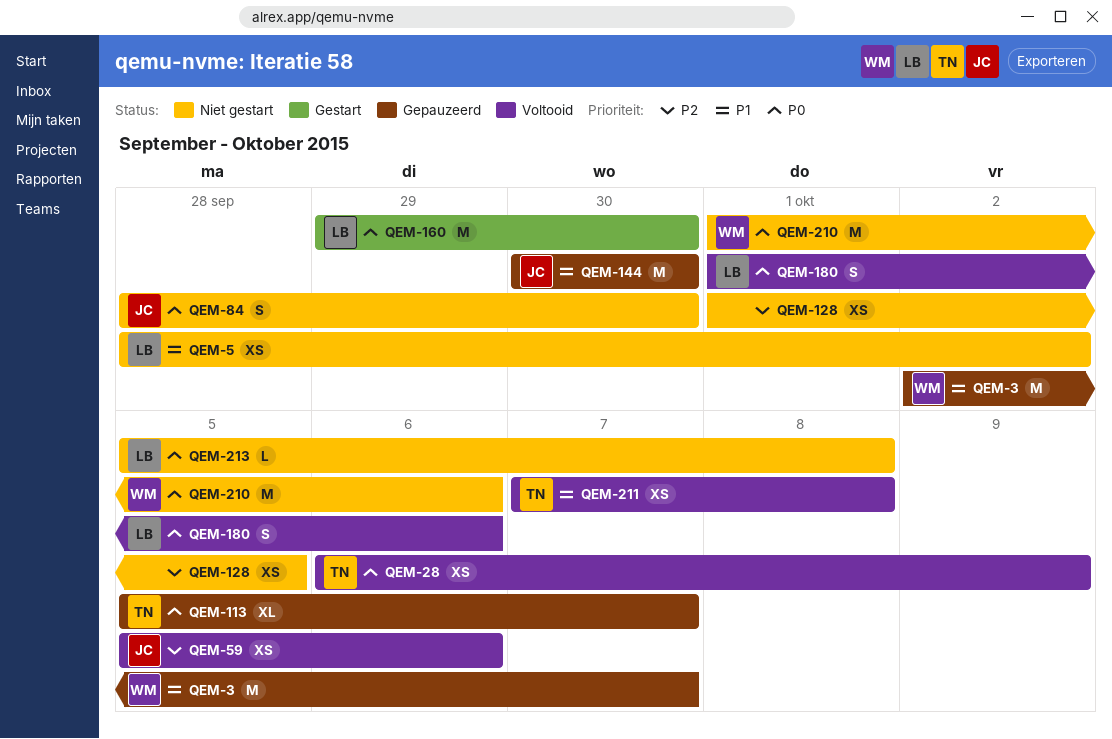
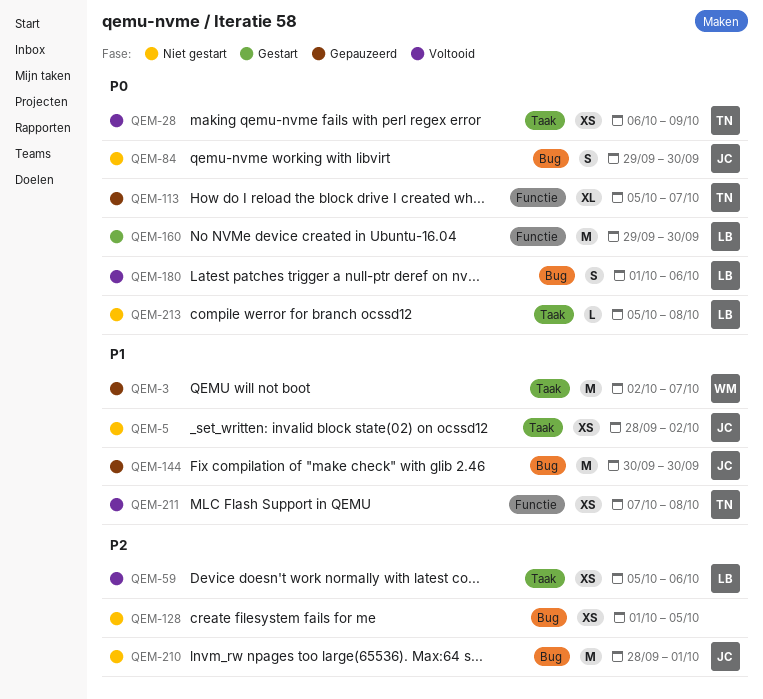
QEM-5, owner: LB -> JC
QEM-59, owner: JC -> LB
QEM-84, start: Sep 28 -> Sep 29
QEM-210, owner: WM -> JC
QEM-210, priority: P0 -> P2
QEM-210, start: Oct 1 -> Sep 28
QEM-210, due: Oct 6 -> Oct 1

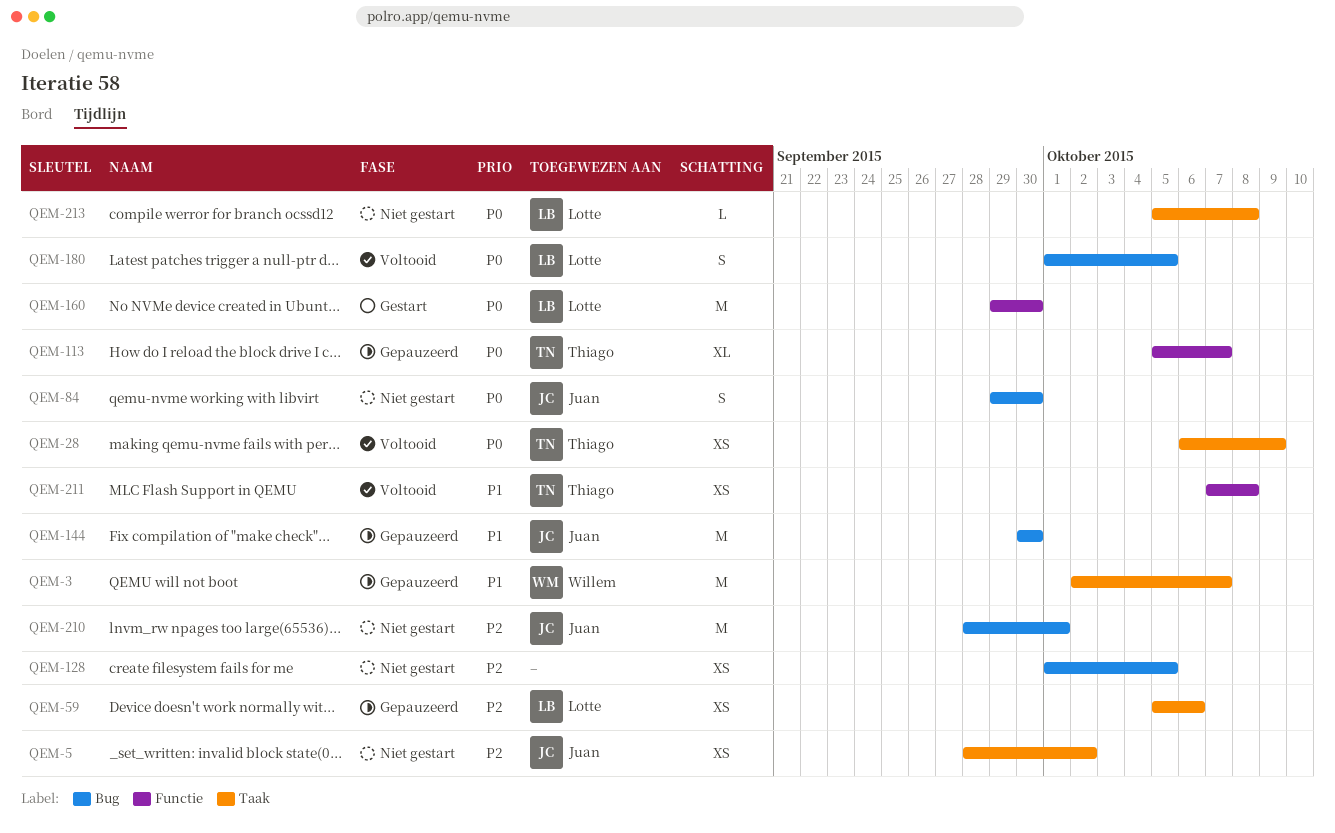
QEM-5, priority: P1 -> P2
QEM-59, status: Voltooid -> Gepauzeerd
QEM-180, due: Oct 6 -> Oct 5

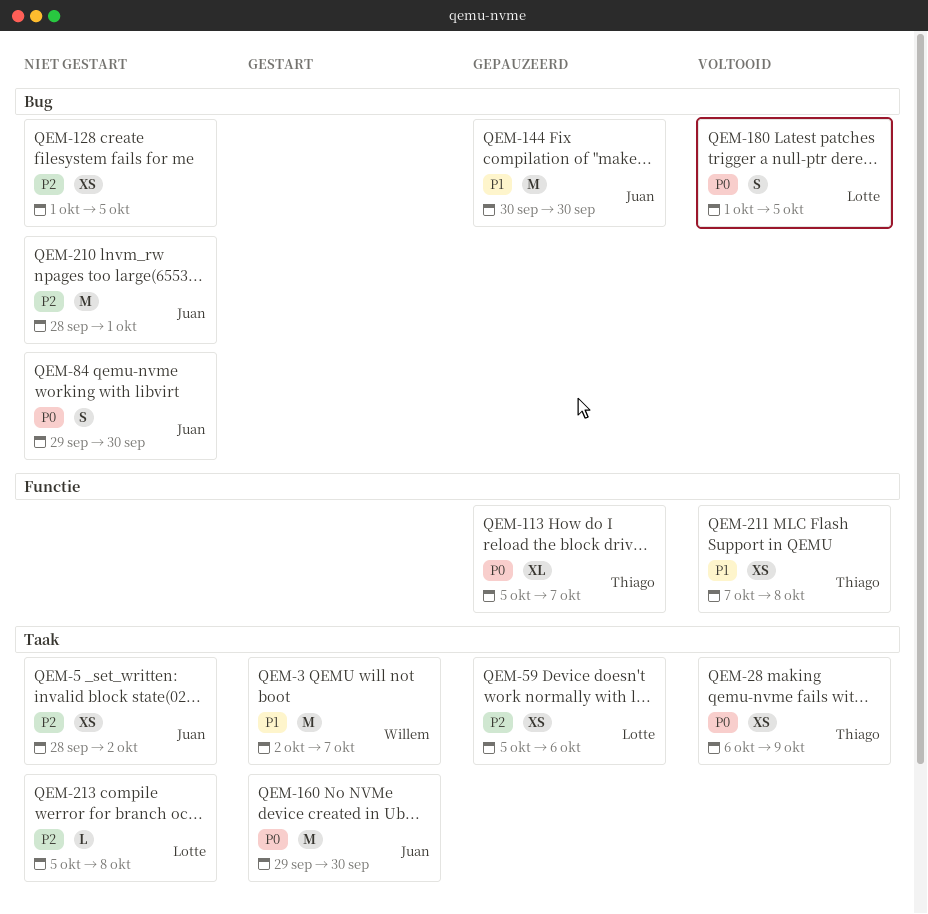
QEM-3, status: Gepauzeerd -> Gestart
QEM-160, owner: Lotte -> Juan
QEM-160, label: Functie -> Taak
QEM-213, priority: P0 -> P2

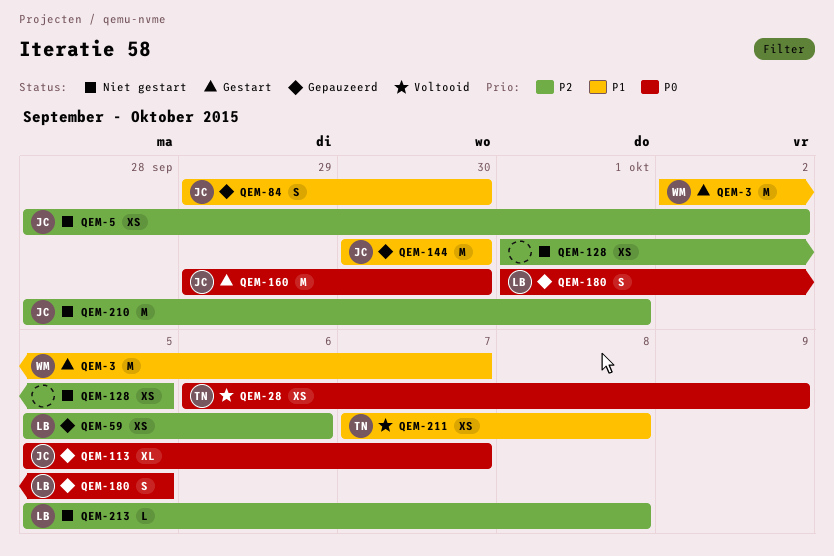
QEM-84, status: Niet gestart -> Gepauzeerd
QEM-84, priority: P0 -> P1
QEM-113, owner: Thiago -> Juan
QEM-180, status: Voltooid -> Gepauzeerd

